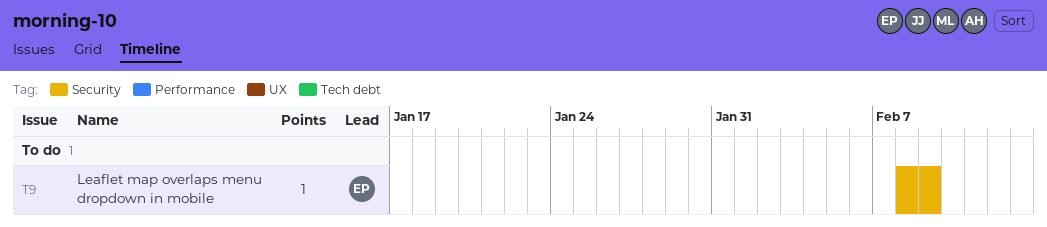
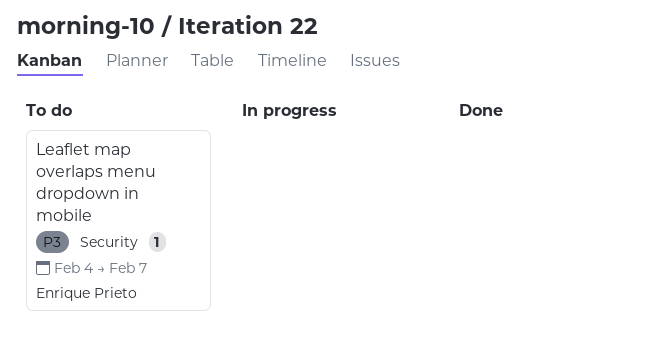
Leaflet map overlaps menu dropdown in mobile, start: Feb 8 -> Feb 4
Leaflet map overlaps menu dropdown in mobile, due: Feb 9 -> Feb 7

